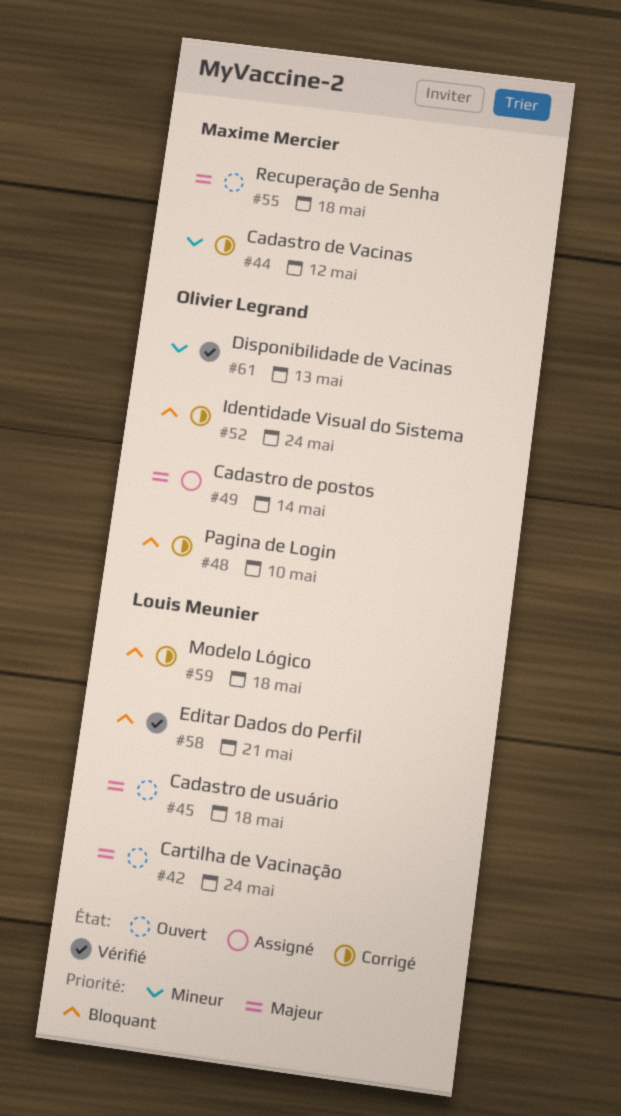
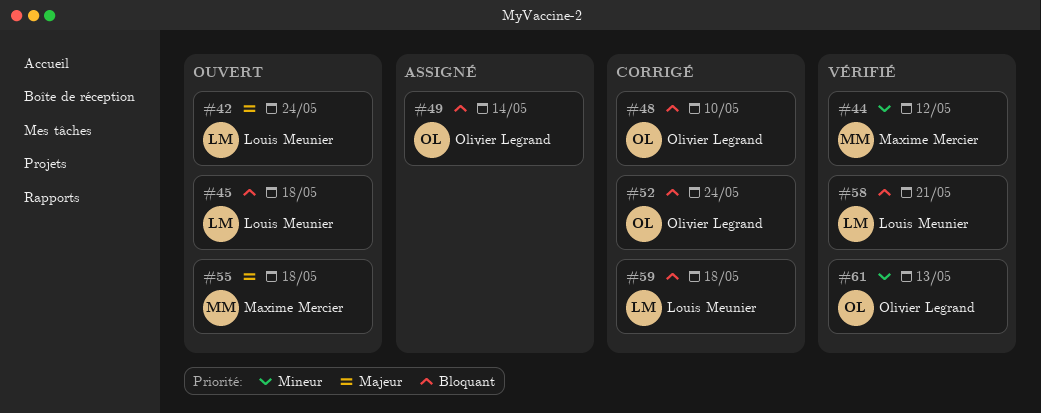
#44, status: Corrigé -> Vérifié
#45, priority: Majeur -> Bloquant
#49, priority: Majeur -> Bloquant

